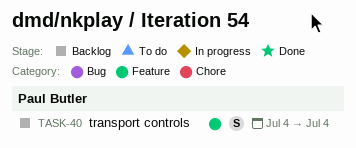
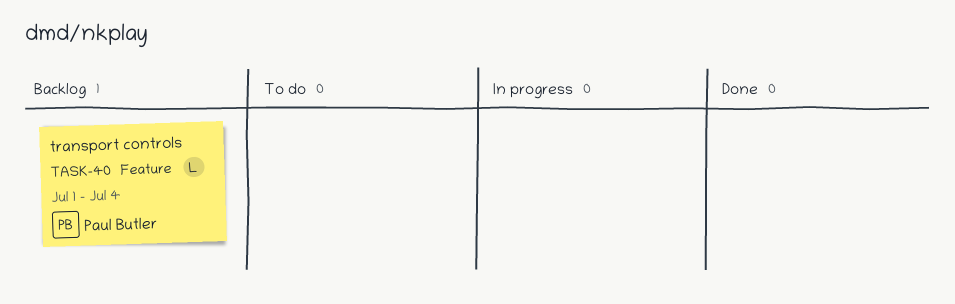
TASK-40, estimate: S -> L
TASK-40, start: Jul 4 -> Jul 1

